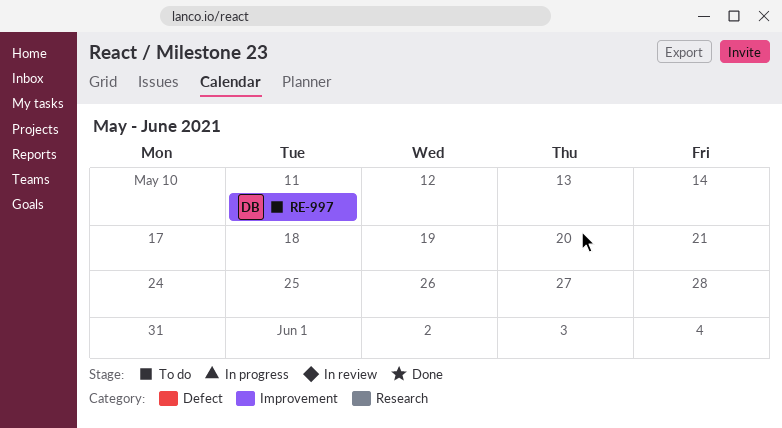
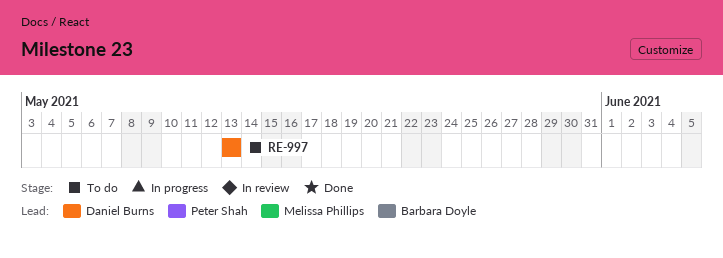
RE-997, start: May 11 -> May 13
RE-997, due: May 11 -> May 13

